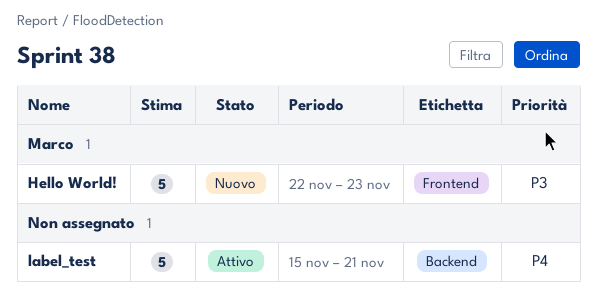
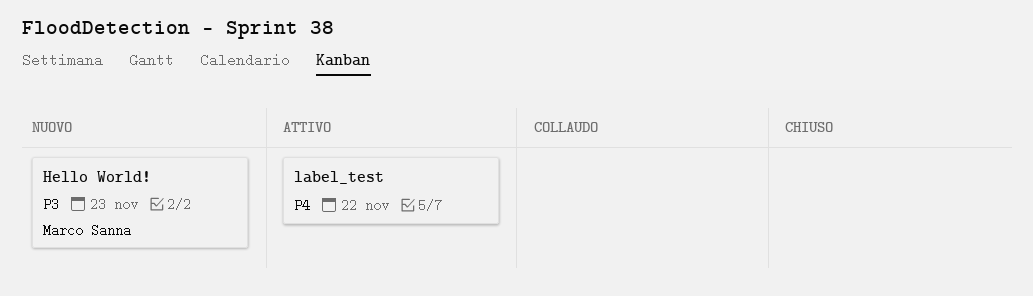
label_test, due: Nov 21 -> Nov 22

